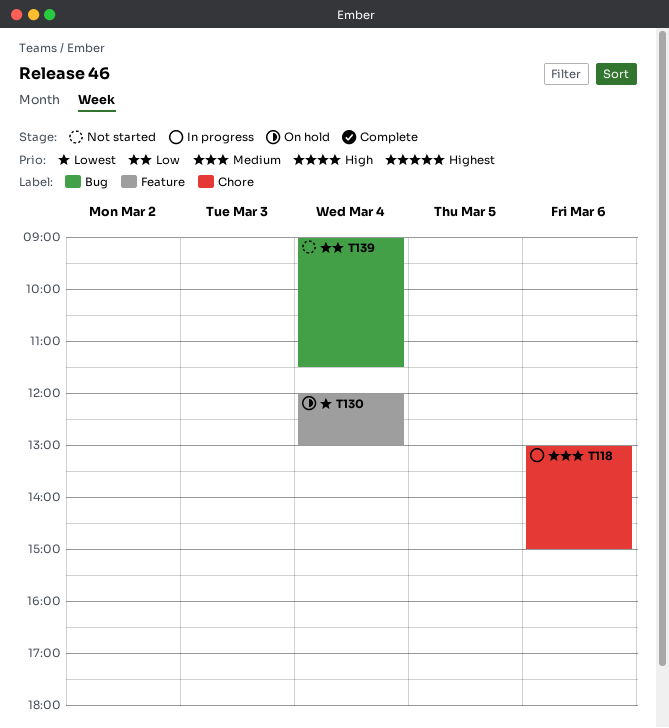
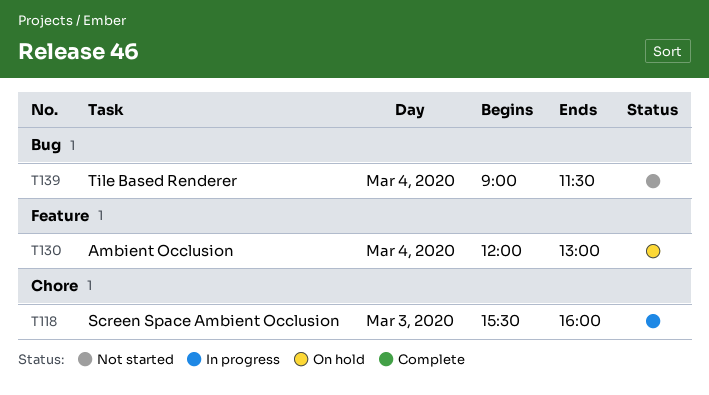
T118, day: Mar 6 -> Mar 3
T118, begins: 13:00 -> 15:30
T118, ends: 15:00 -> 16:00

